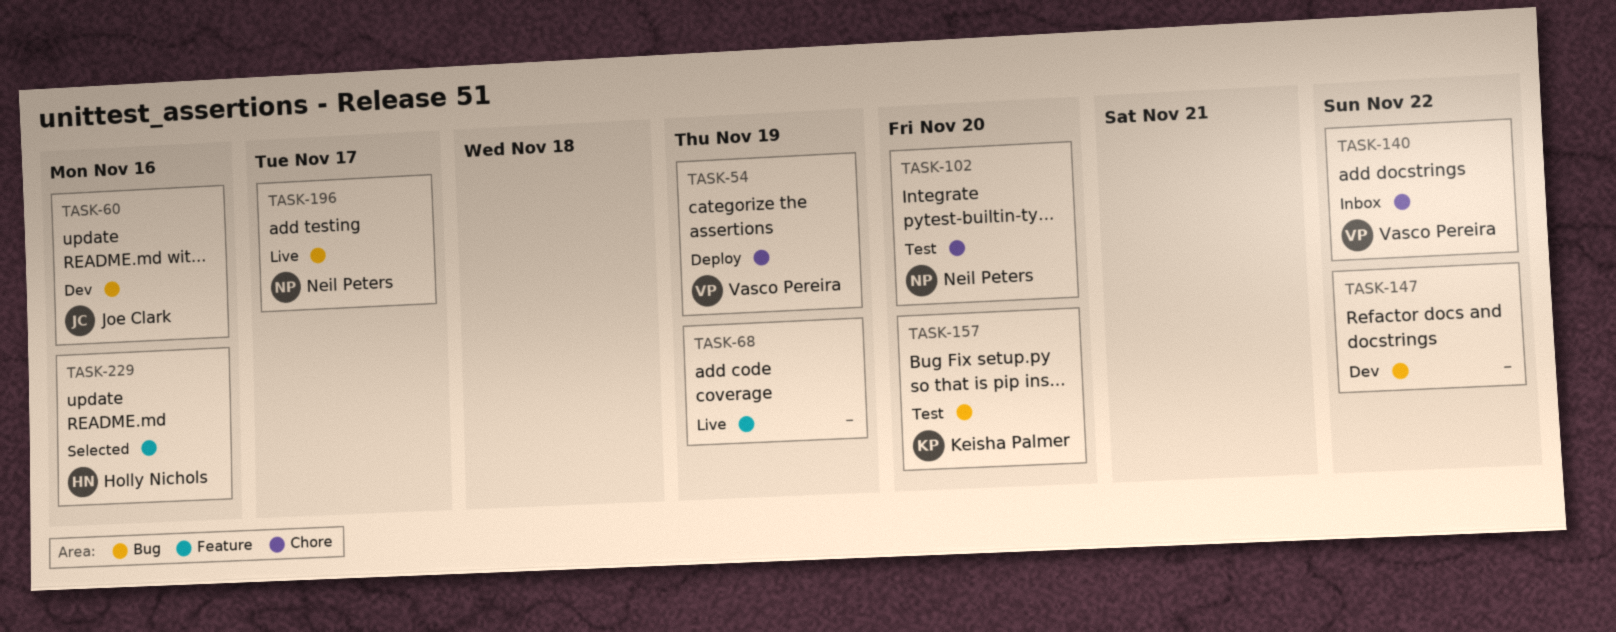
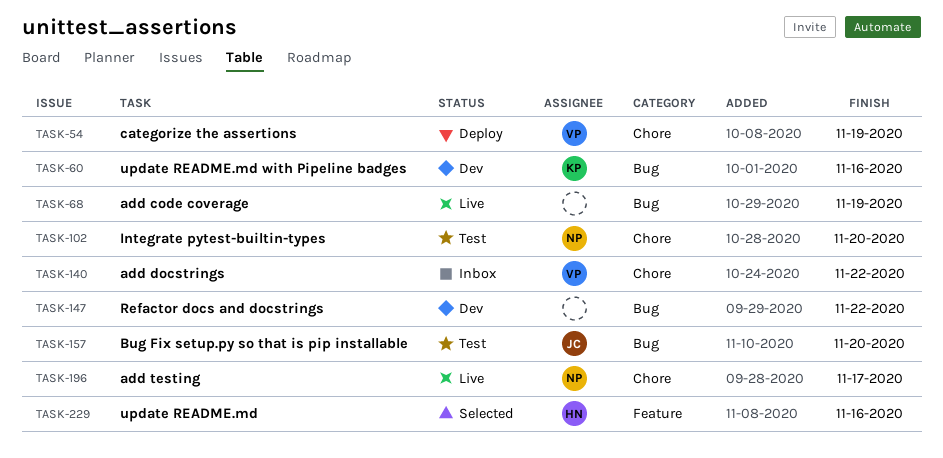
TASK-60, owner: Joe Clark -> Keisha Palmer
TASK-68, label: Feature -> Bug
TASK-157, owner: Keisha Palmer -> Joe Clark
TASK-196, label: Bug -> Chore

